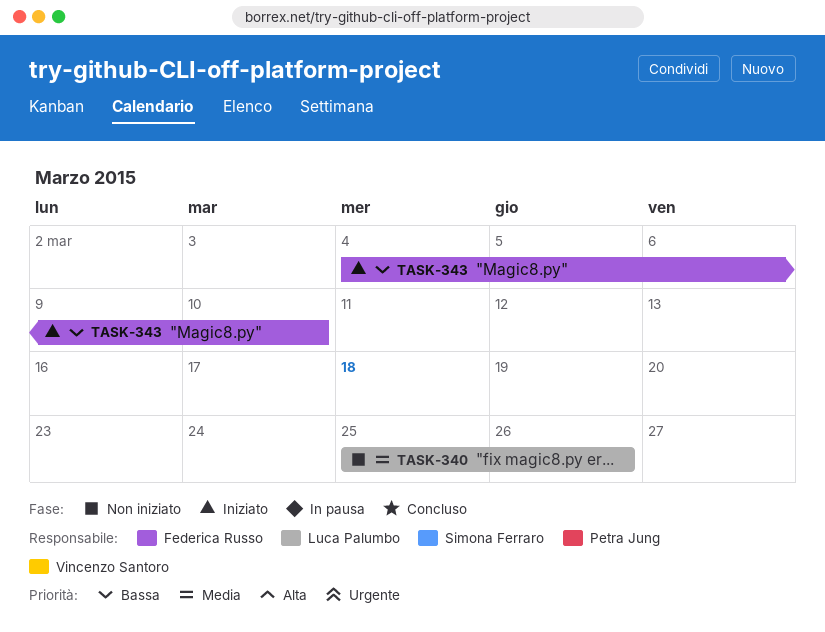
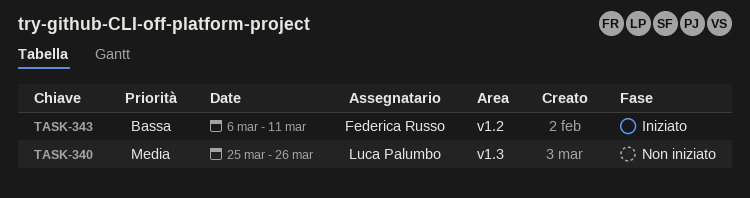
TASK-343, start: Mar 4 -> Mar 6
TASK-343, due: Mar 10 -> Mar 11

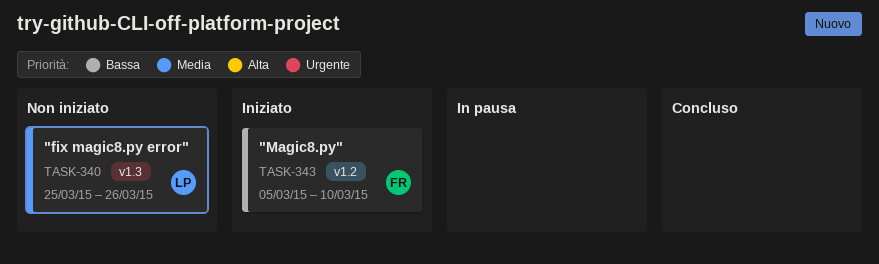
TASK-343, start: Mar 6 -> Mar 5
TASK-343, due: Mar 11 -> Mar 10

